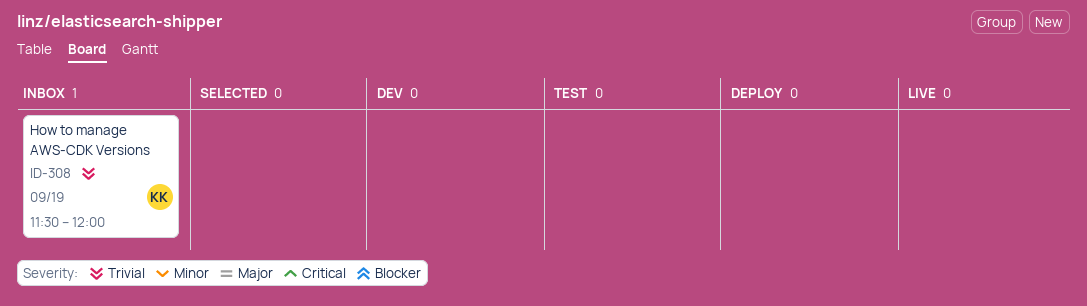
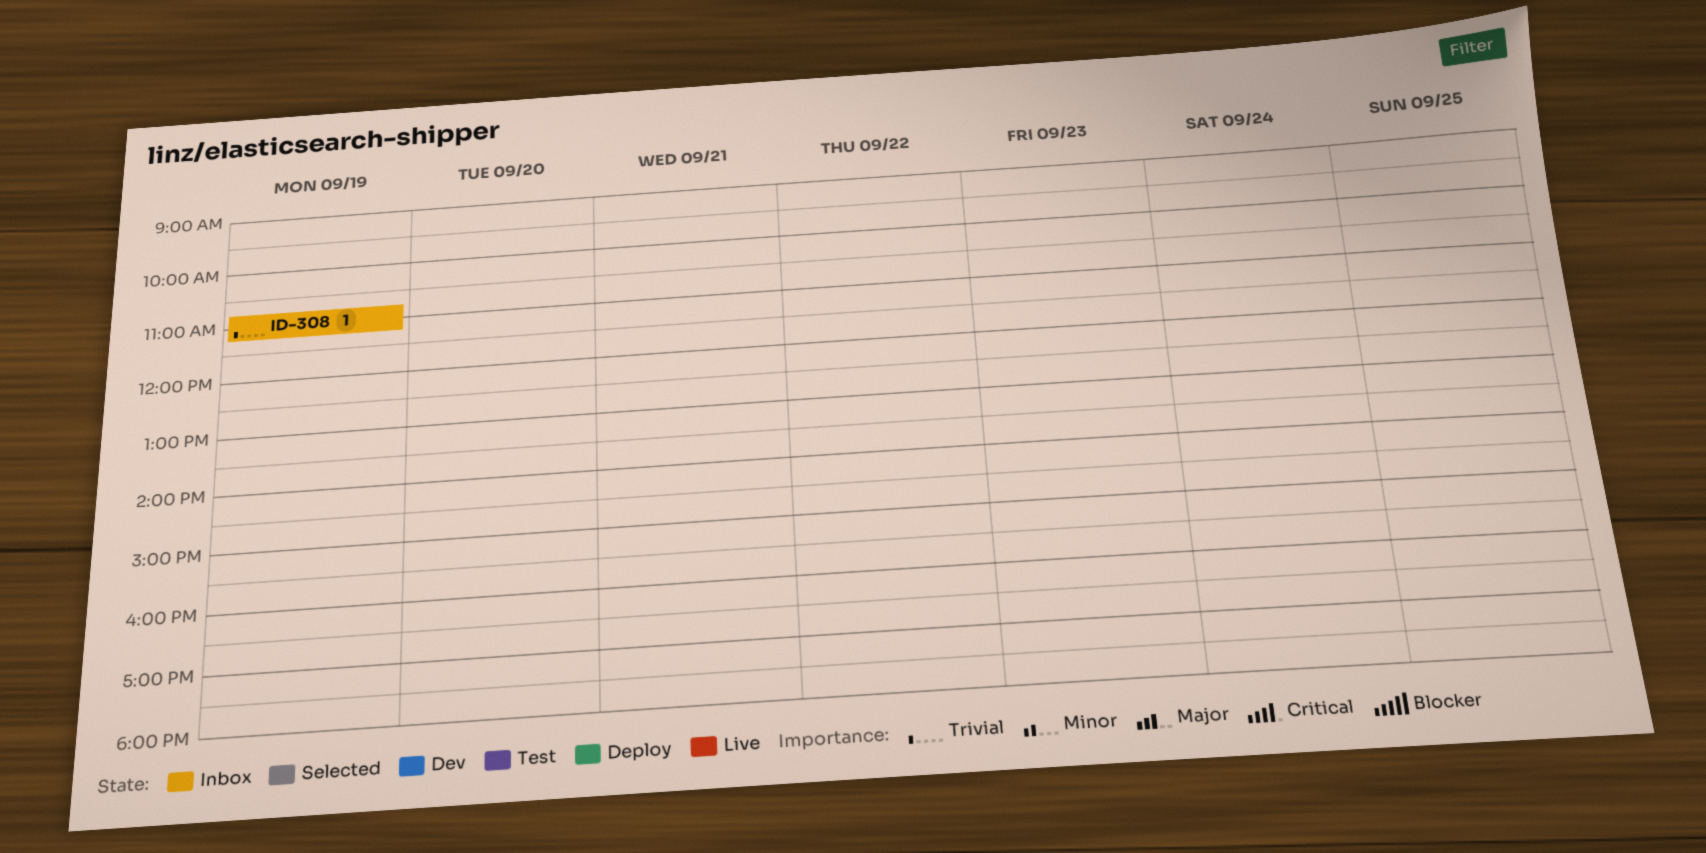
ID-308, begins: 11:30 -> 10:45
ID-308, ends: 12:00 -> 11:15

